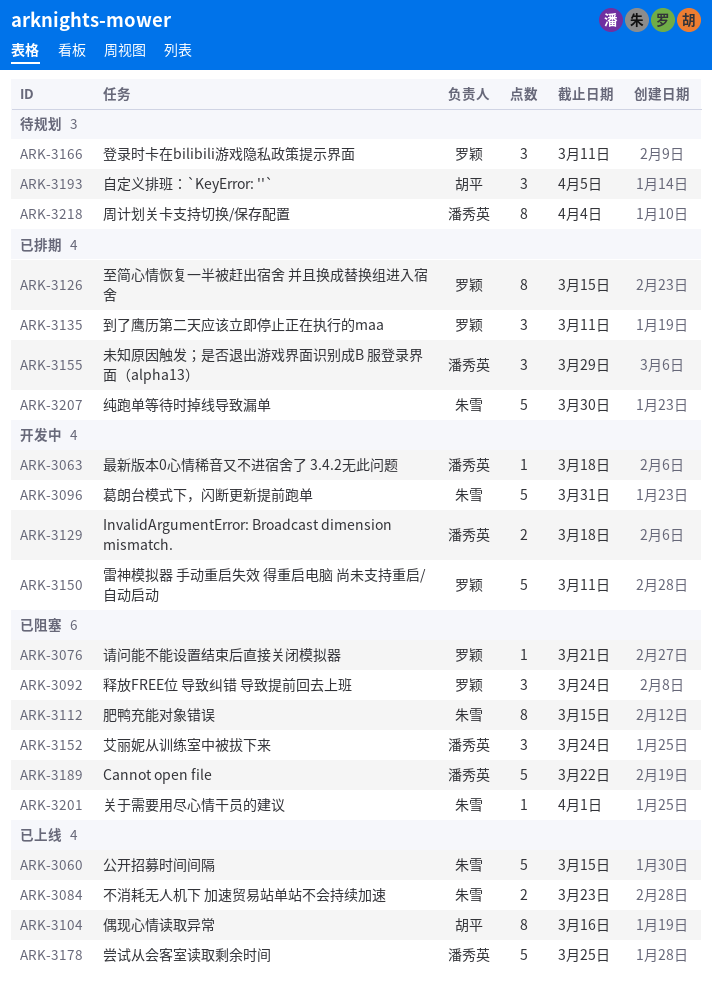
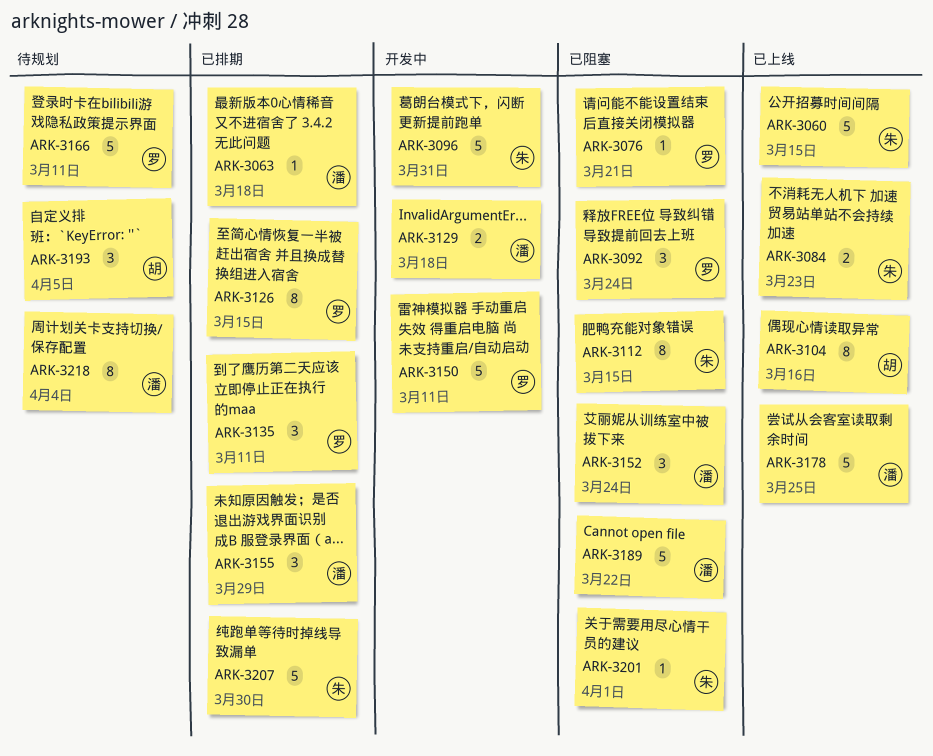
ARK-3063, status: 开发中 -> 已排期
ARK-3166, estimate: 3 -> 5

